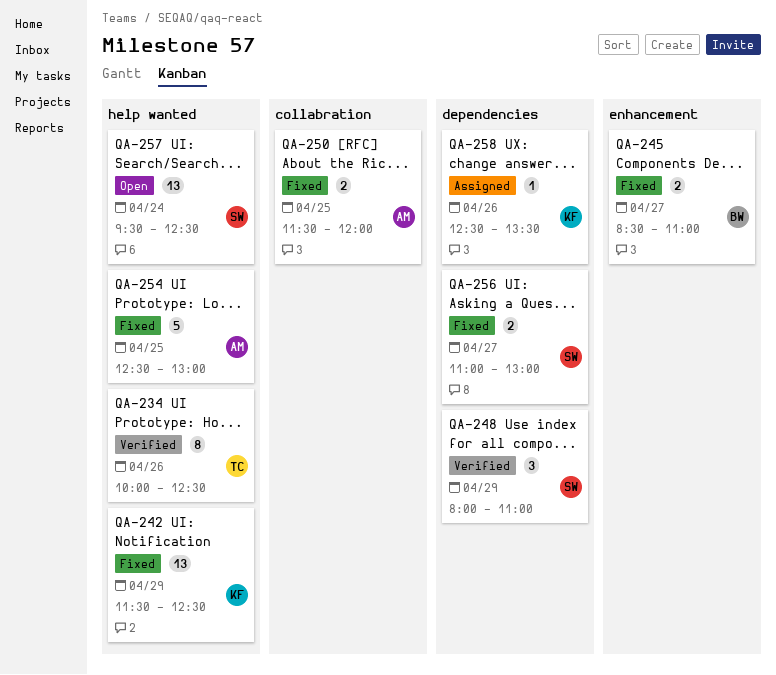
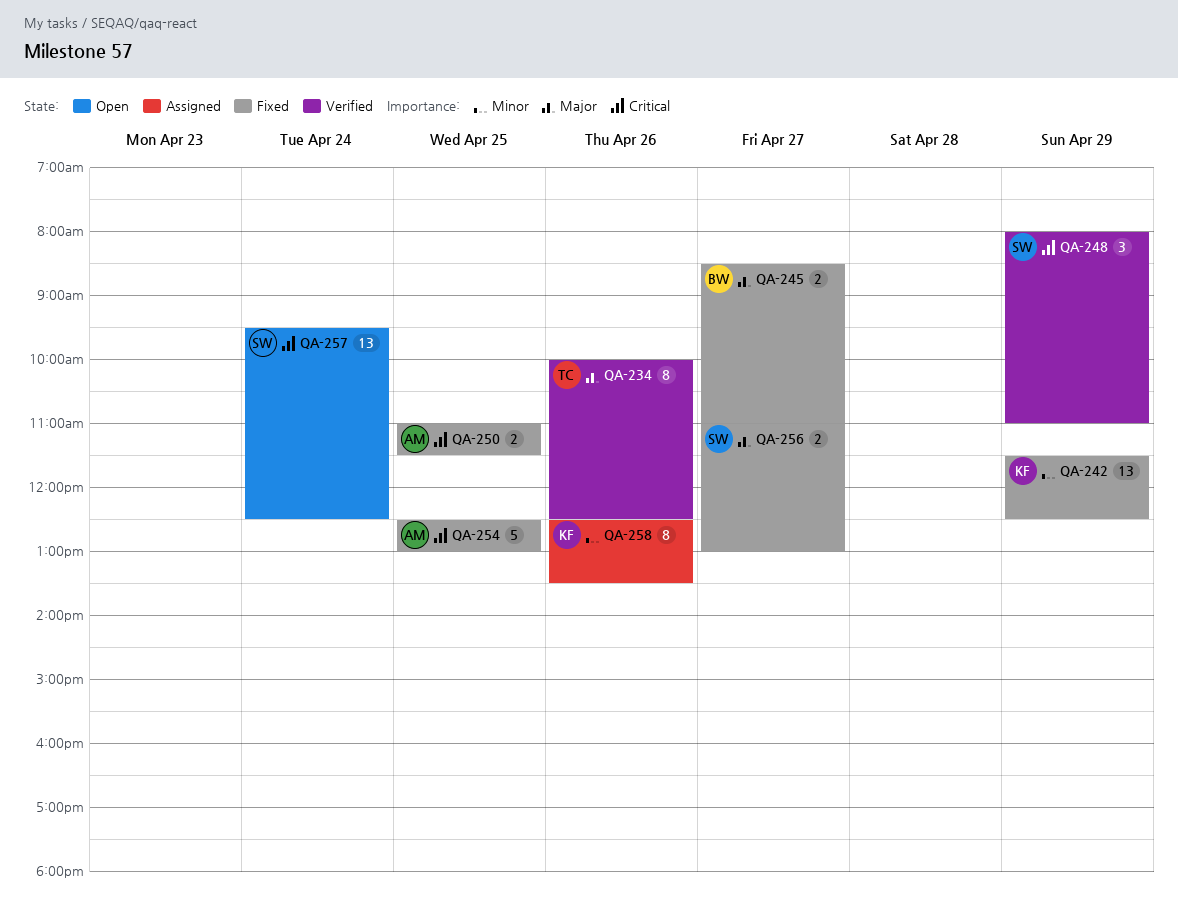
QA-250, begins: 11:30 -> 11:00
QA-250, ends: 12:00 -> 11:30
QA-258, estimate: 1 -> 8

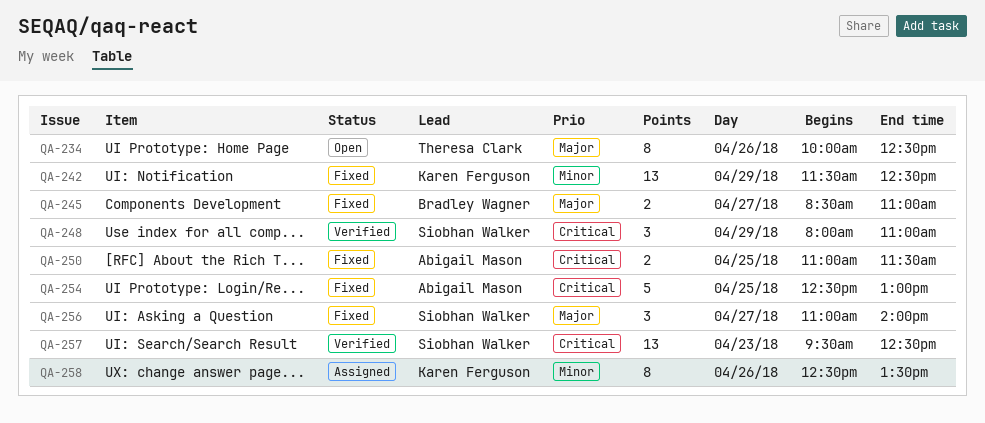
QA-234, status: Verified -> Open
QA-256, estimate: 2 -> 3
QA-256, ends: 13:00 -> 14:00
QA-257, status: Open -> Verified
QA-257, day: Apr 24 -> Apr 23

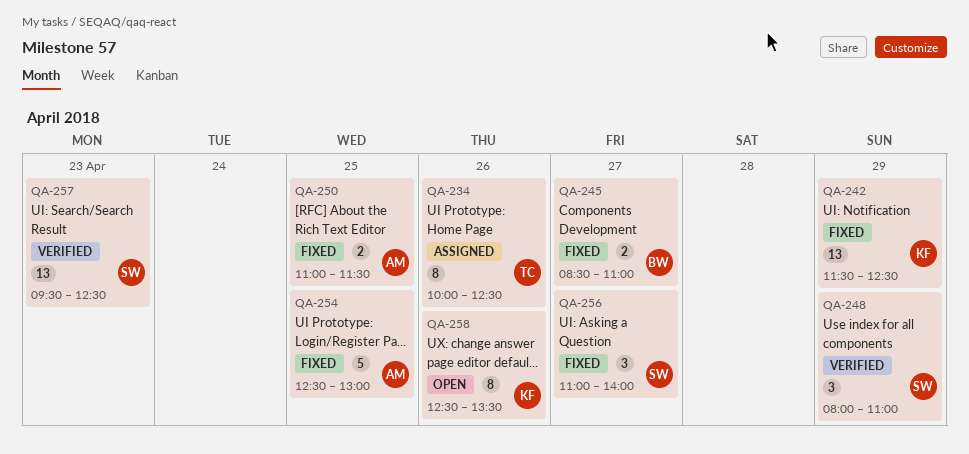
QA-234, status: Open -> Assigned
QA-258, status: Assigned -> Open

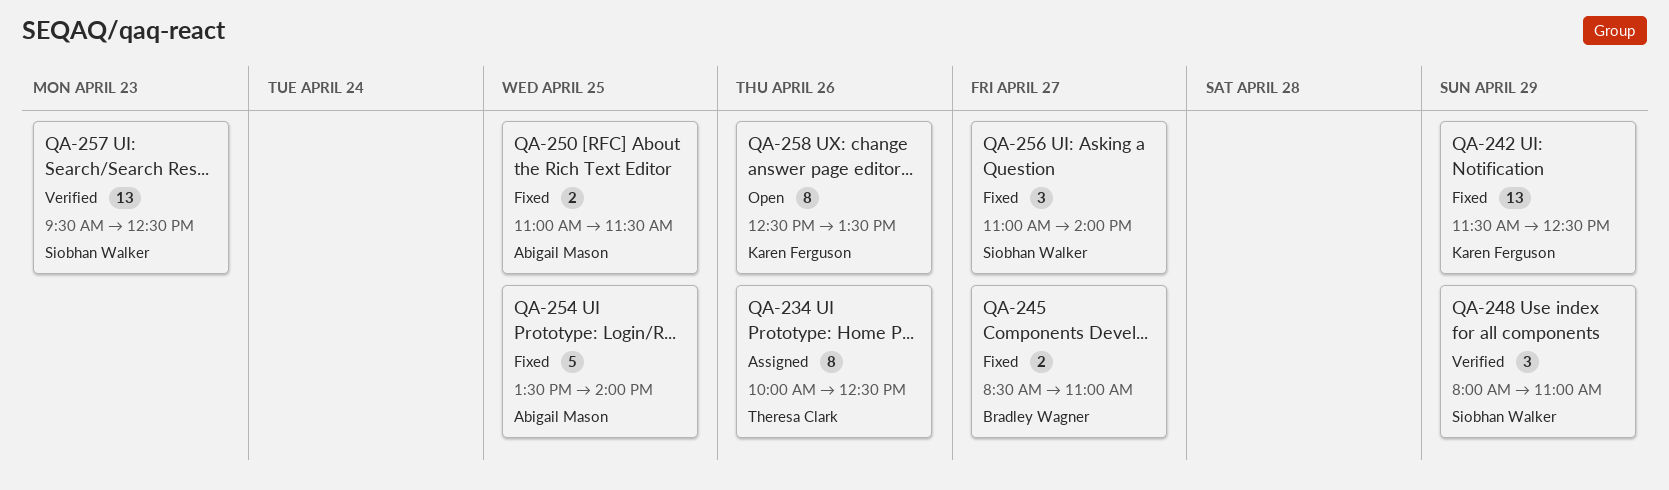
QA-254, begins: 12:30 -> 13:30
QA-254, ends: 13:00 -> 14:00

